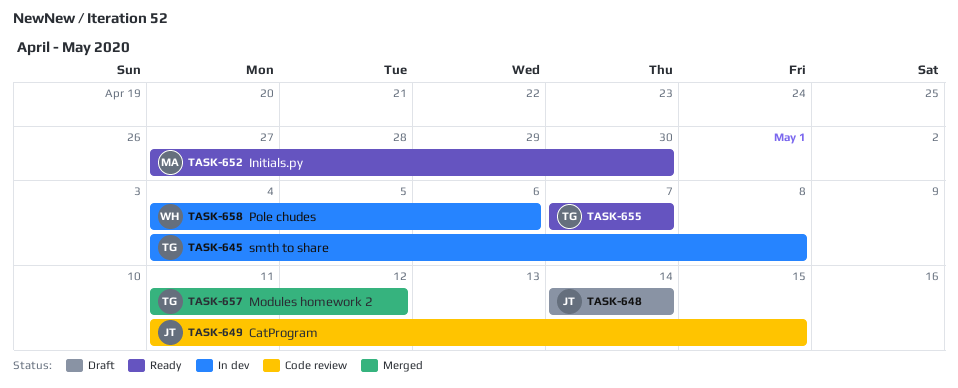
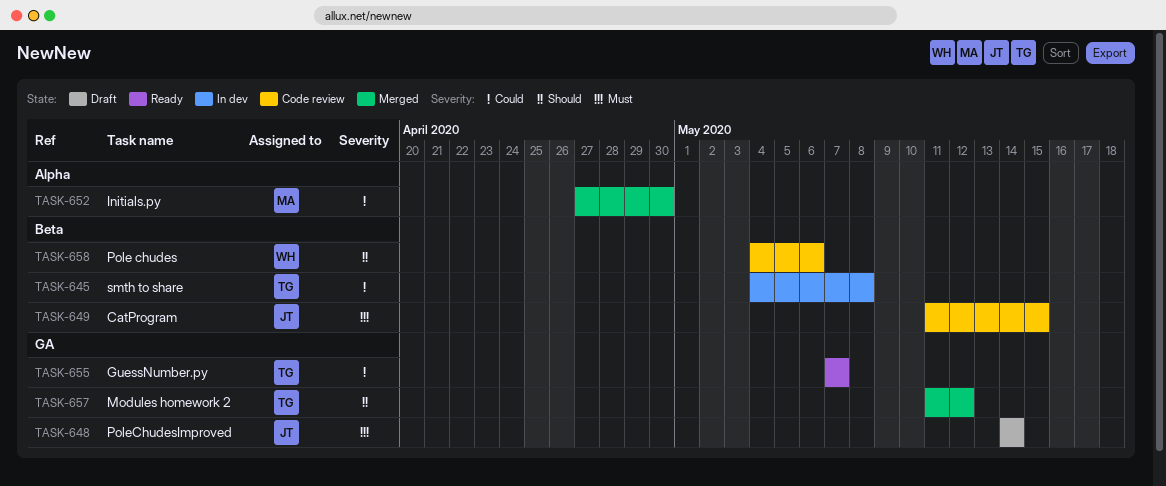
TASK-652, status: Ready -> Merged
TASK-658, status: In dev -> Code review

